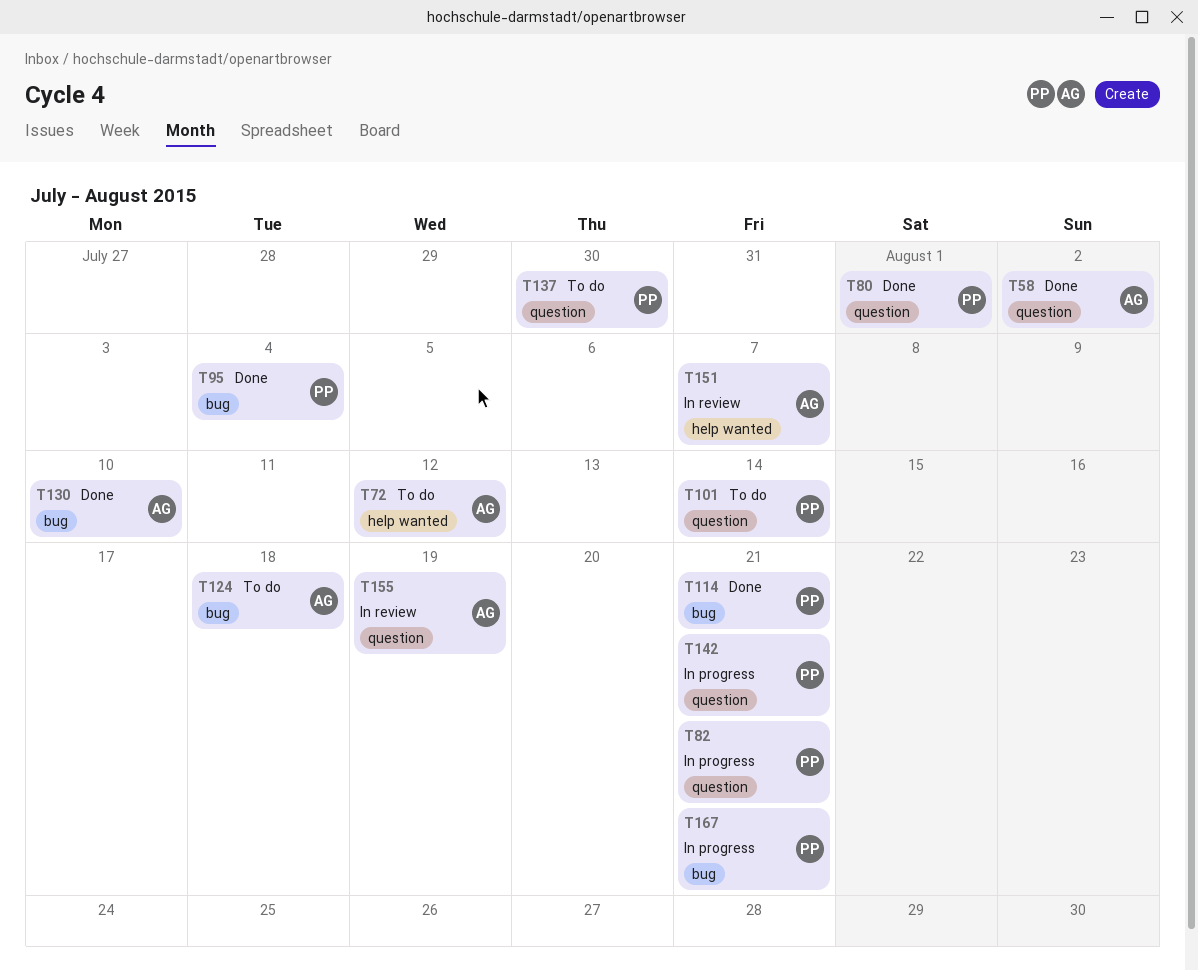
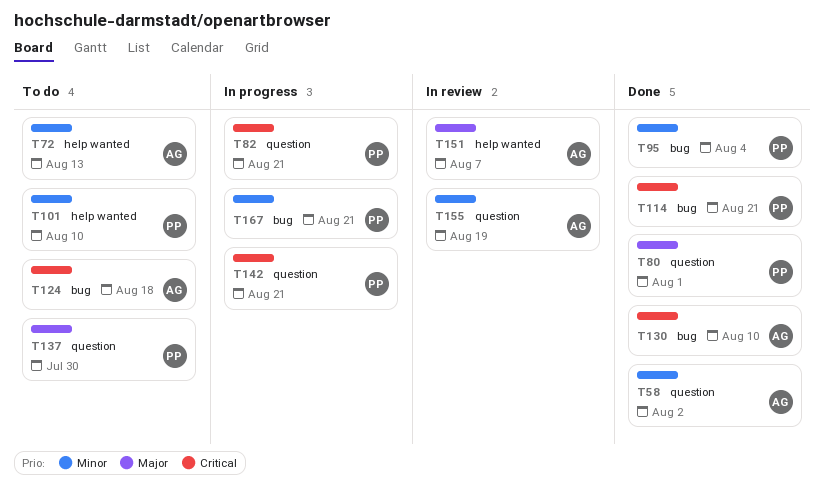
T72, due: Aug 12 -> Aug 13
T101, label: question -> help wanted
T101, due: Aug 14 -> Aug 10

